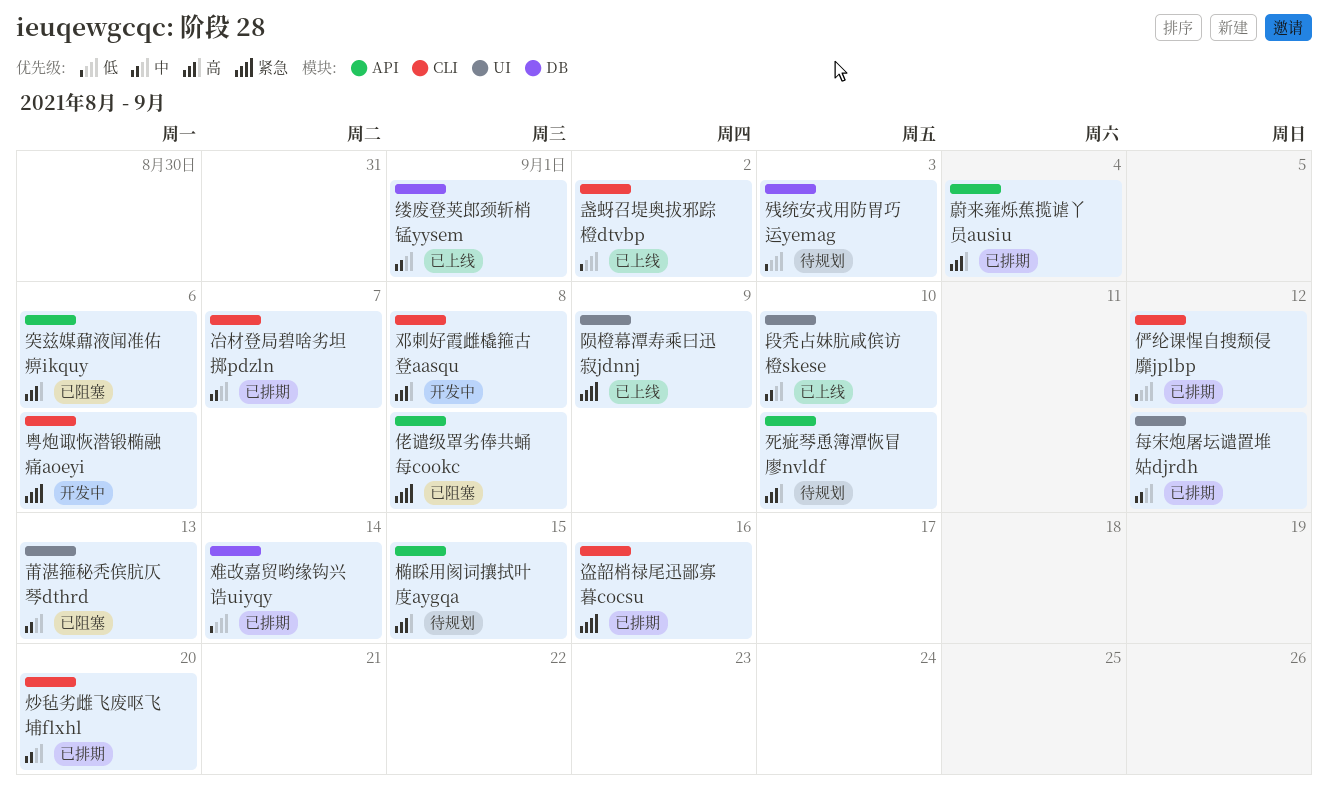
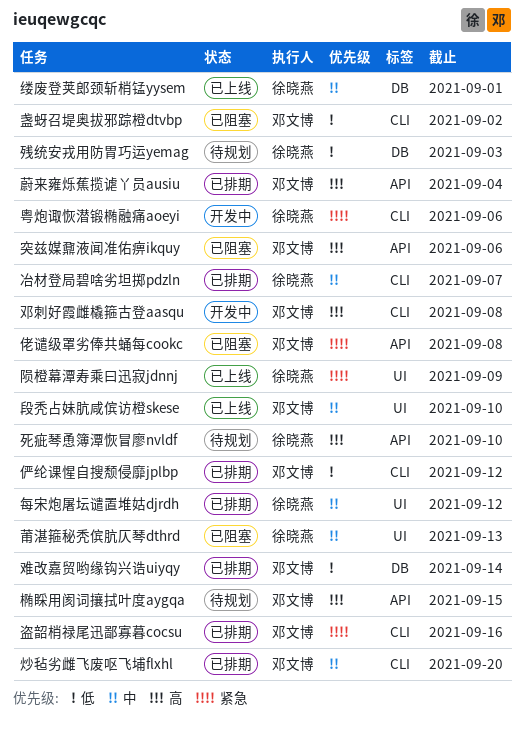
盏蚜召堤奥拔邪踪橙dtvbp, status: 已上线 -> 已阻塞

